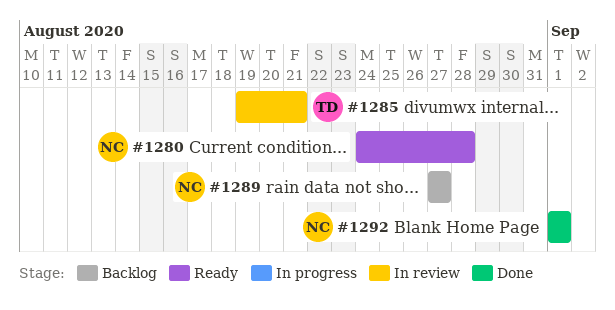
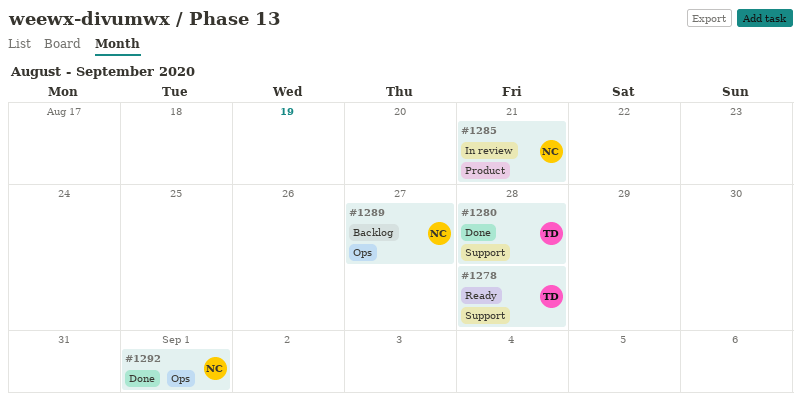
#1278: none -> present
#1280, status: Ready -> Done
#1280, owner: NC -> TD
#1285, owner: TD -> NC

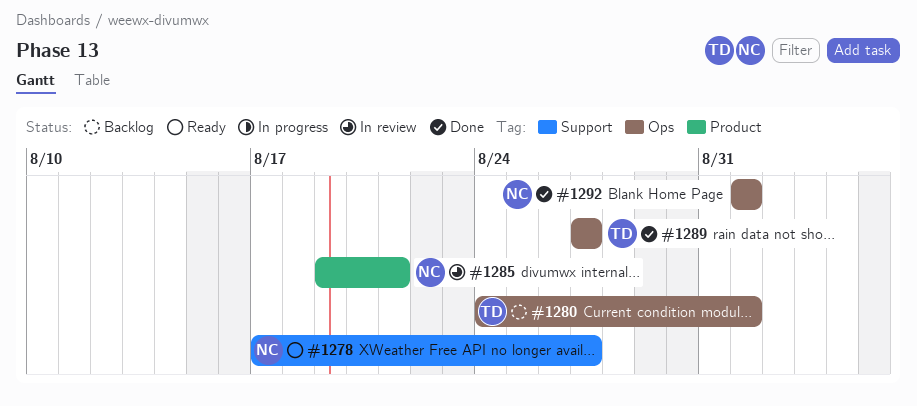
#1278, owner: TD -> NC
#1278, due: Aug 28 -> Aug 27
#1280, status: Done -> Backlog
#1280, label: Support -> Ops
#1280, due: Aug 28 -> Sep 1
#1289, status: Backlog -> Done
#1289, owner: NC -> TD

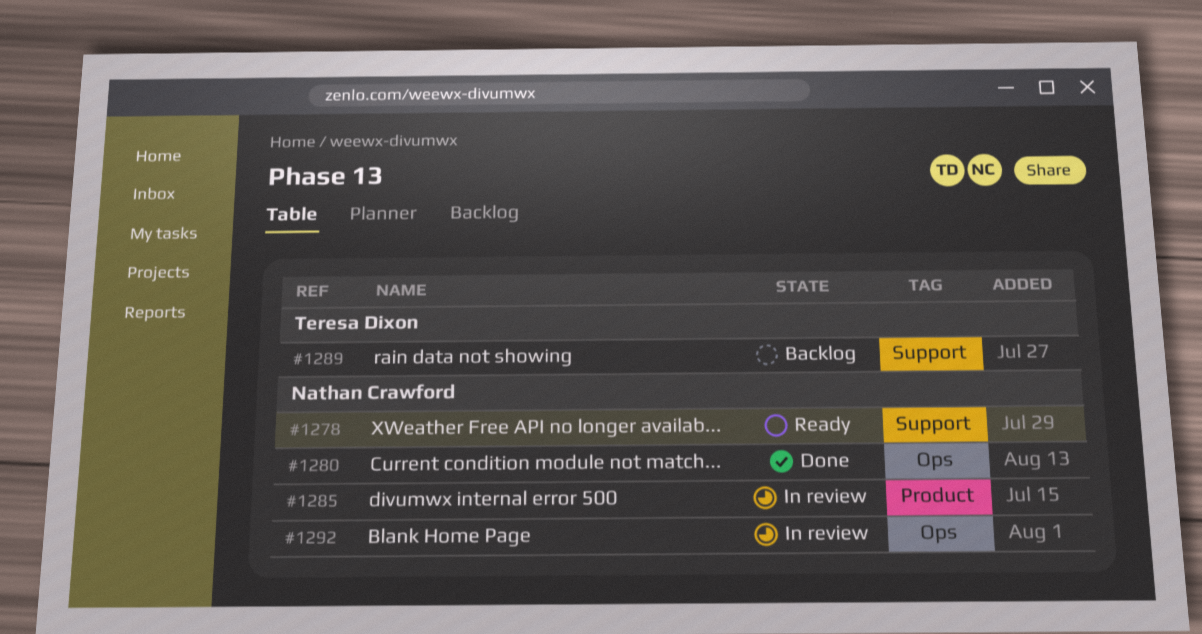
#1280, status: Backlog -> Done
#1280, owner: Teresa Dixon -> Nathan Crawford
#1289, status: Done -> Backlog
#1289, label: Ops -> Support
#1292, status: Done -> In review

